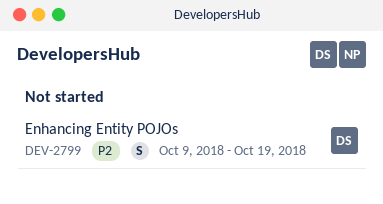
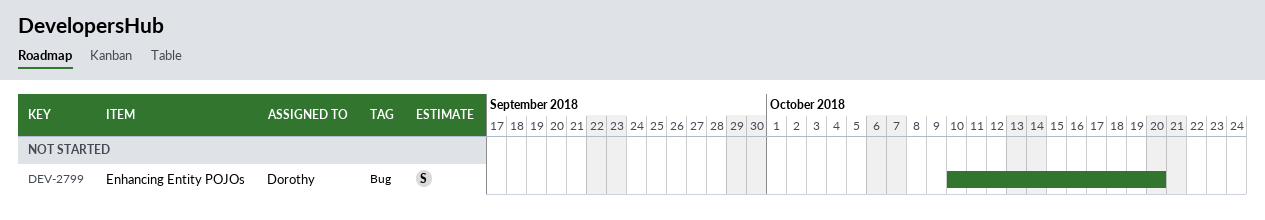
DEV-2799, start: Oct 9 -> Oct 10
DEV-2799, due: Oct 19 -> Oct 20

